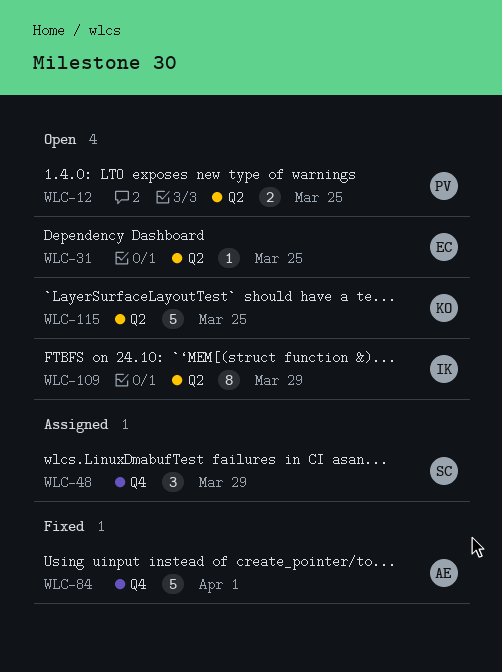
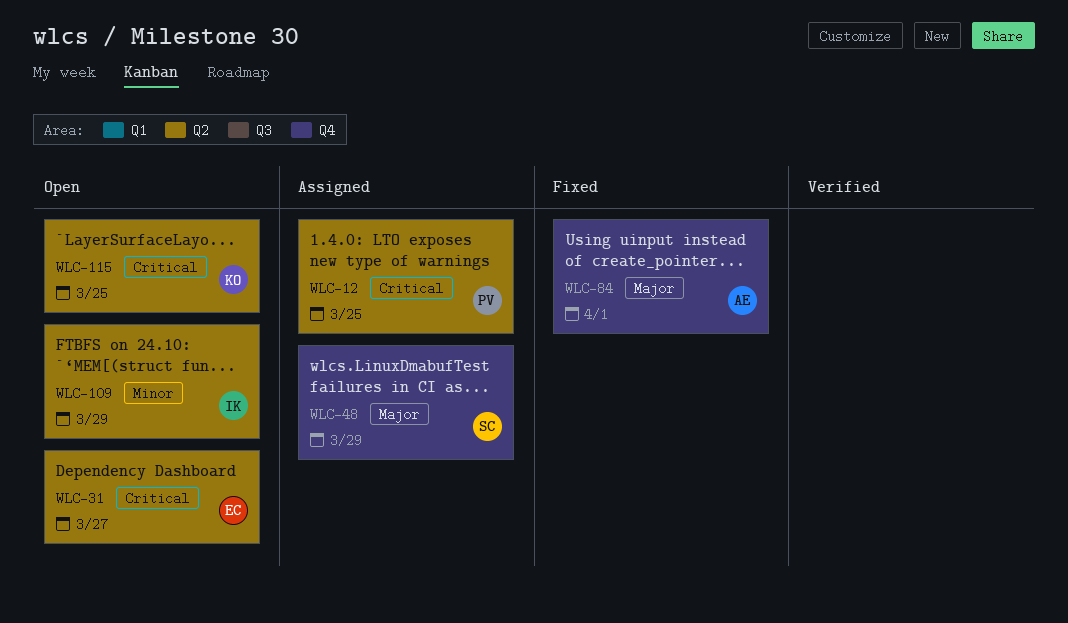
WLC-12, status: Open -> Assigned
WLC-31, due: Mar 25 -> Mar 27

